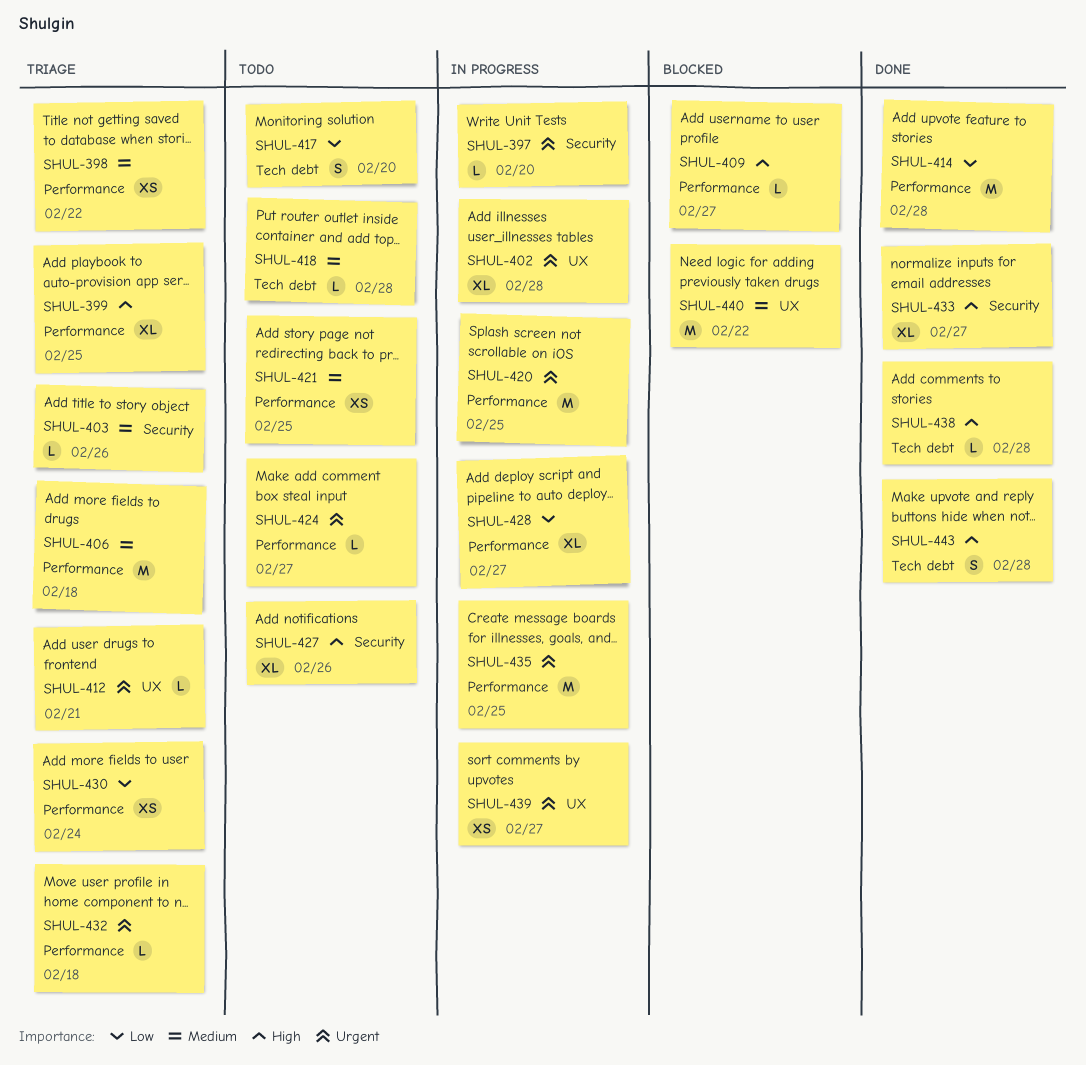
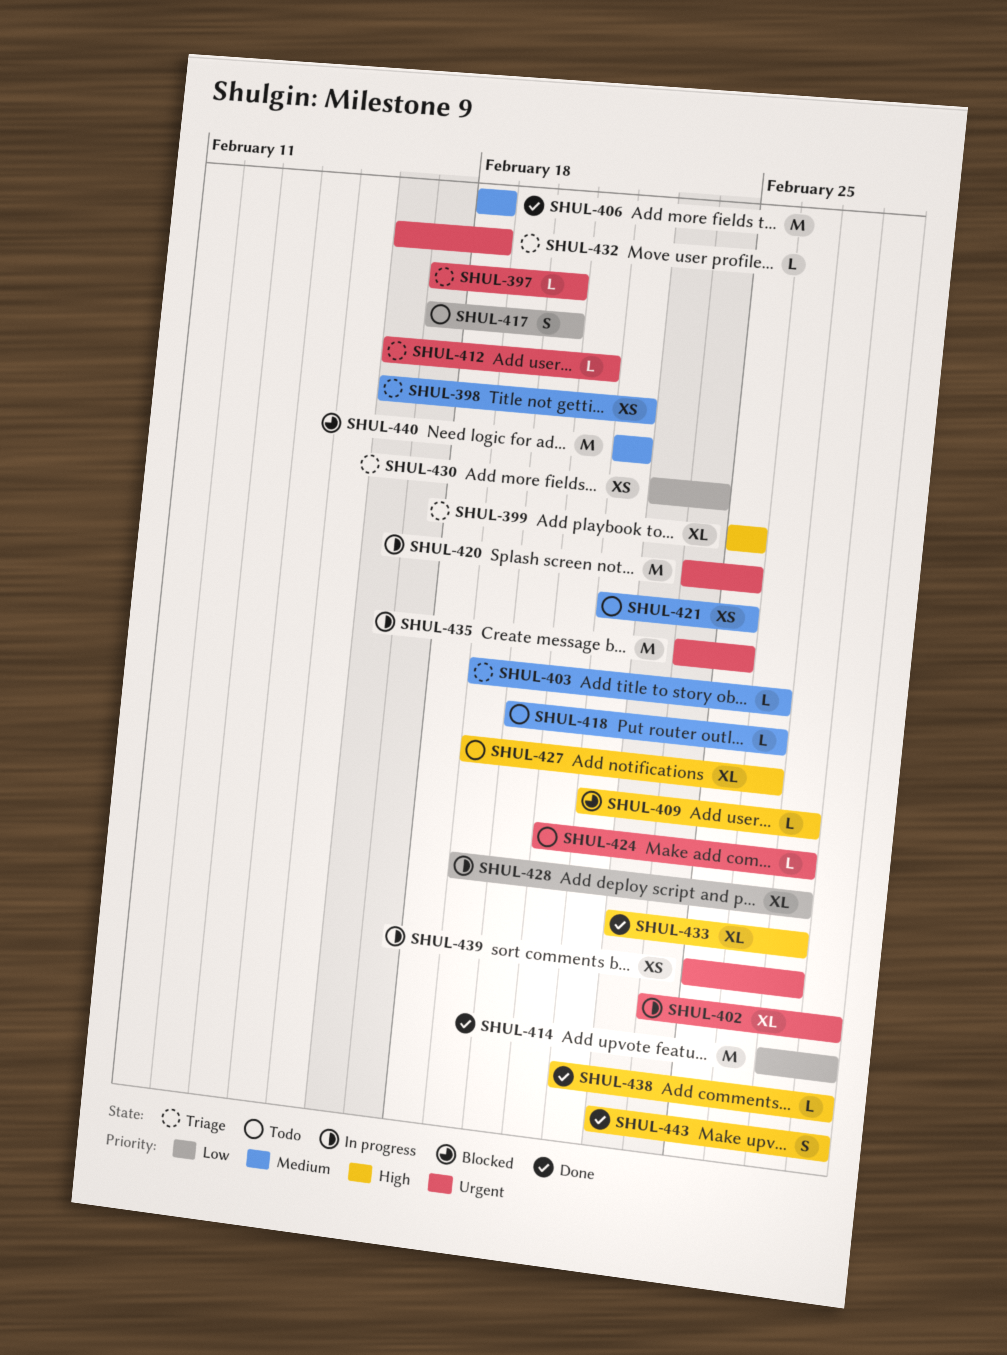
SHUL-397, status: In progress -> Triage
SHUL-406, status: Triage -> Done
SHUL-418, due: Feb 28 -> Feb 26

